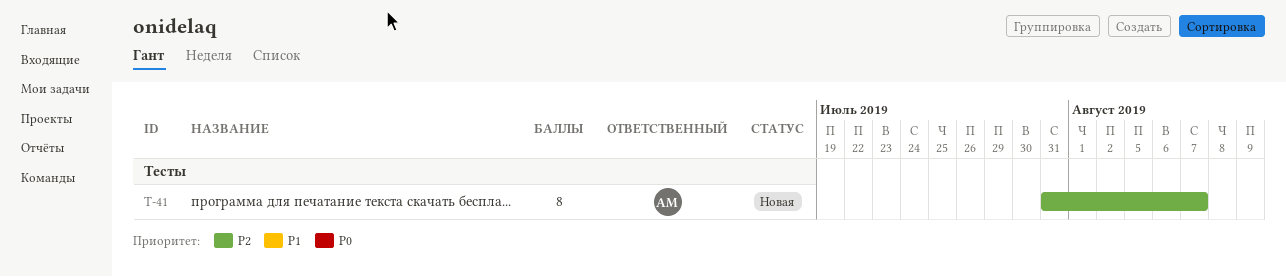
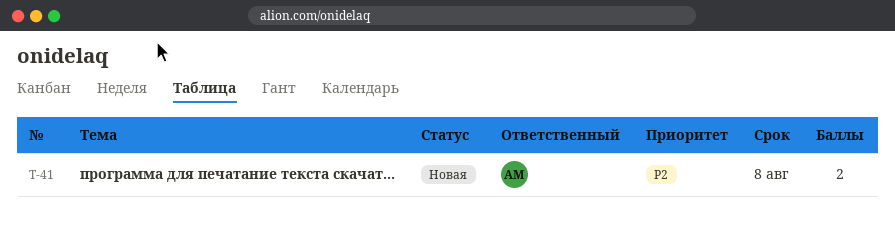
T-41, estimate: 8 -> 2
T-41, due: Aug 7 -> Aug 8

